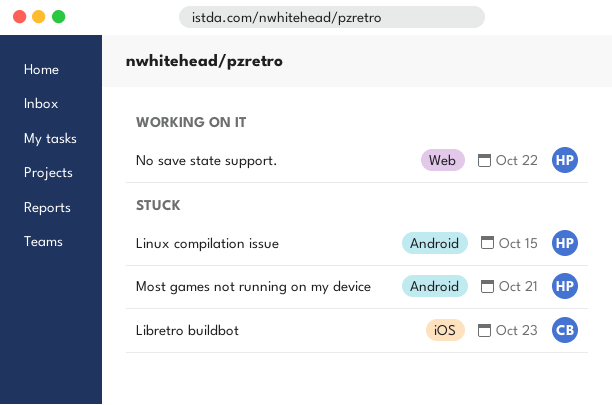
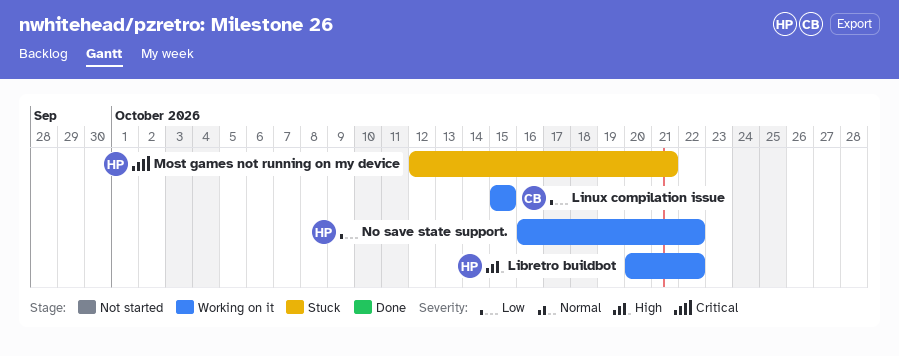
Libretro buildbot, status: Stuck -> Working on it
Libretro buildbot, owner: CB -> HP
Libretro buildbot, due: Oct 23 -> Oct 22
Linux compilation issue, status: Stuck -> Working on it
Linux compilation issue, owner: HP -> CB

